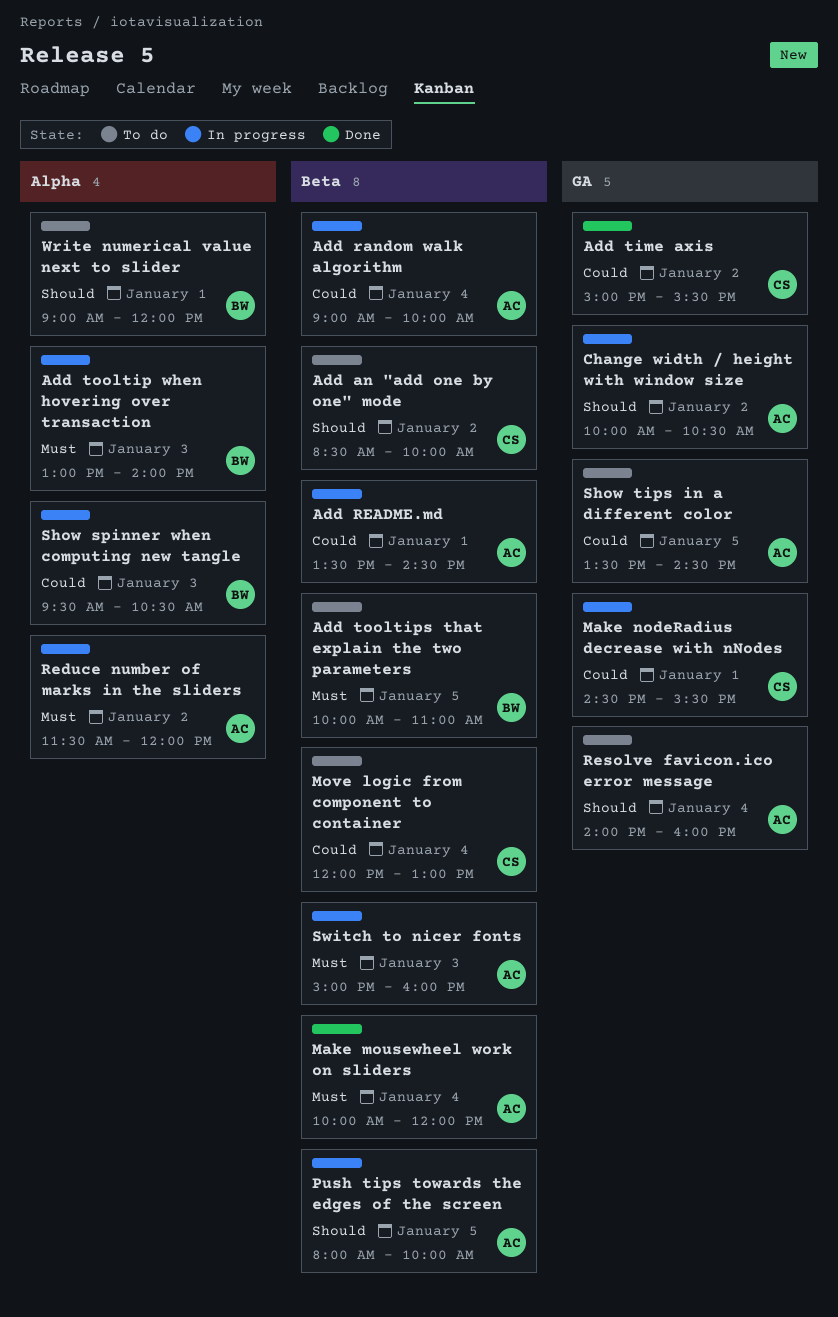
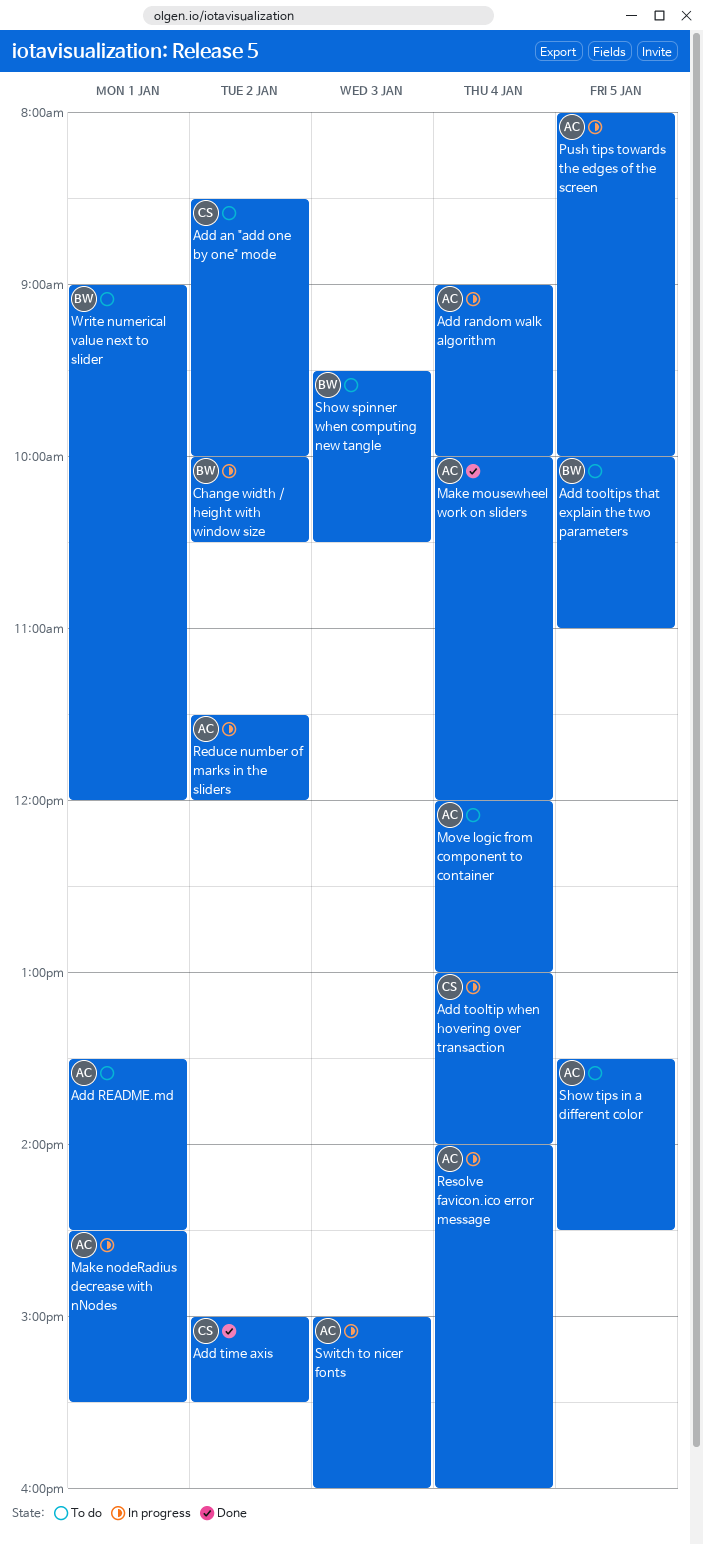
Add README.md, status: In progress -> To do
Add tooltip when hovering over transaction, owner: BW -> CS
Add tooltip when hovering over transaction, day: Jan 3 -> Jan 4
Change width / height with window size, owner: AC -> BW
Make nodeRadius decrease with nNodes, owner: CS -> AC
Move logic from component to container, owner: CS -> AC
Resolve favicon.ico error message, status: To do -> In progress
Show spinner when computing new tangle, status: In progress -> To do

